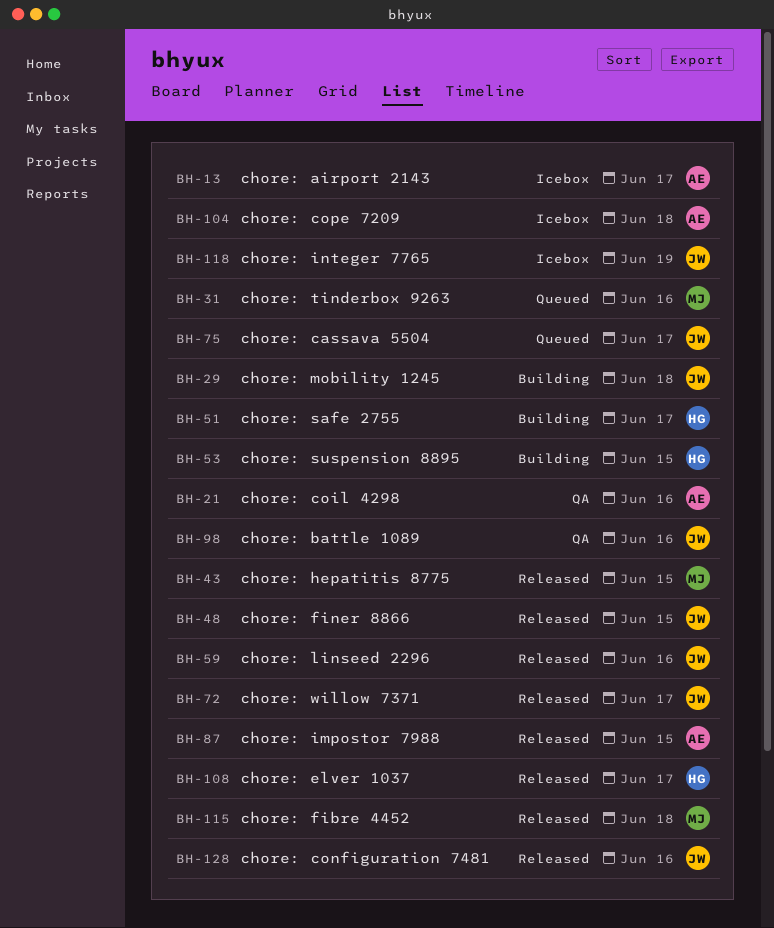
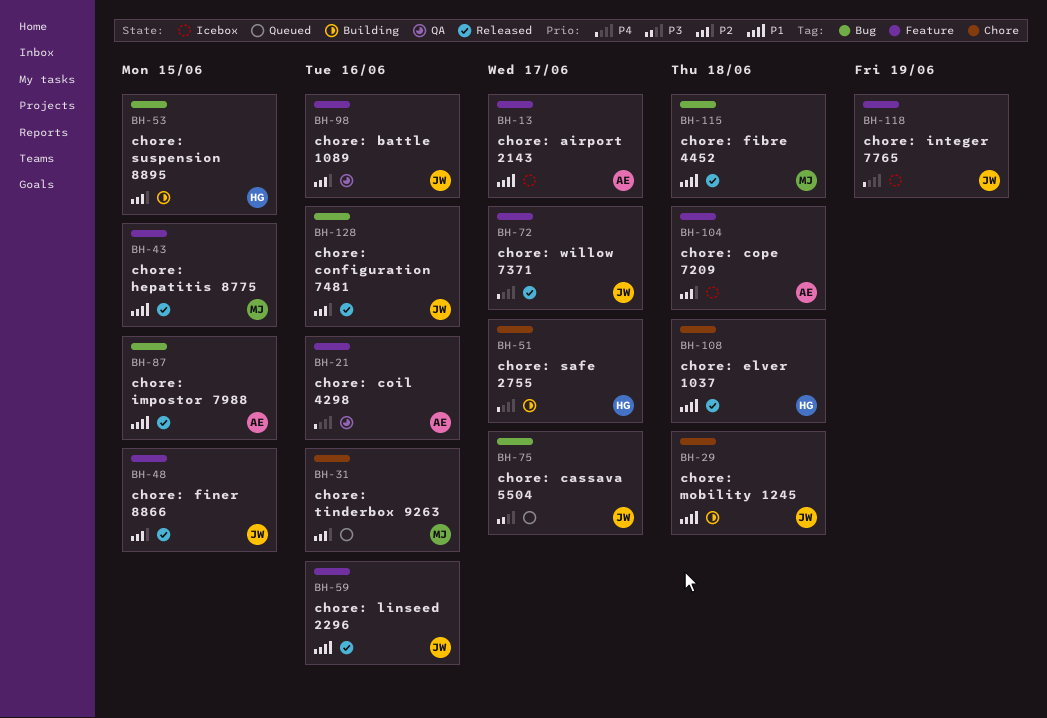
BH-108, due: Jun 17 -> Jun 18

